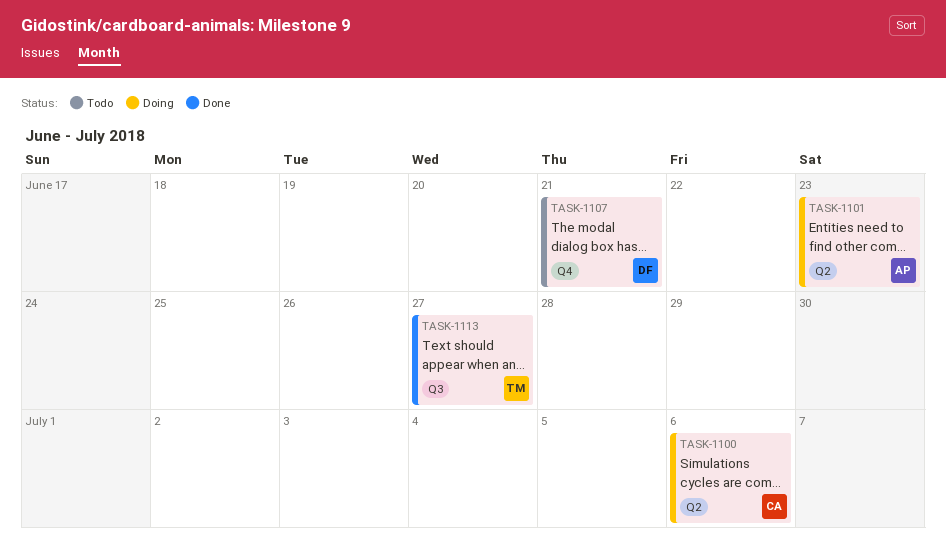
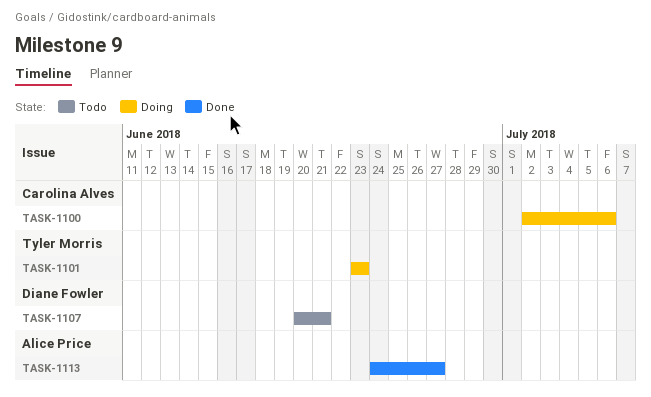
TASK-1101, owner: Alice Price -> Tyler Morris
TASK-1113, owner: Tyler Morris -> Alice Price

